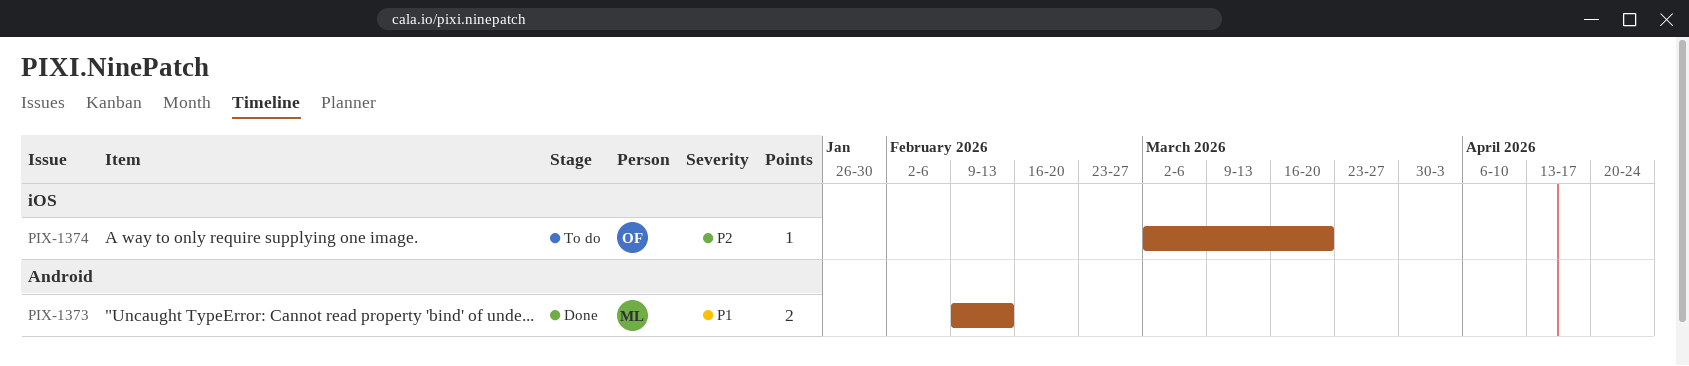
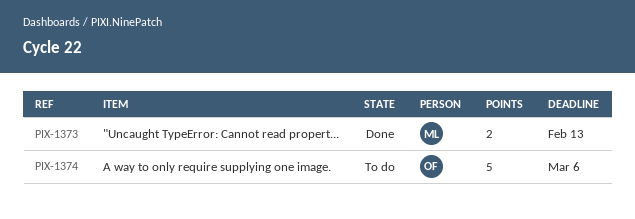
PIX-1374, estimate: 1 -> 5
PIX-1374, due: Mar 20 -> Mar 6

